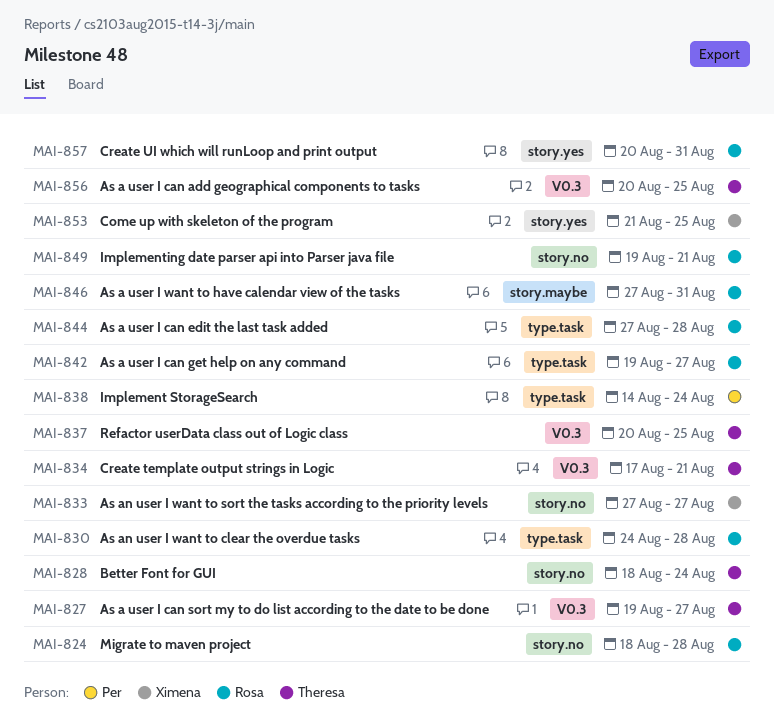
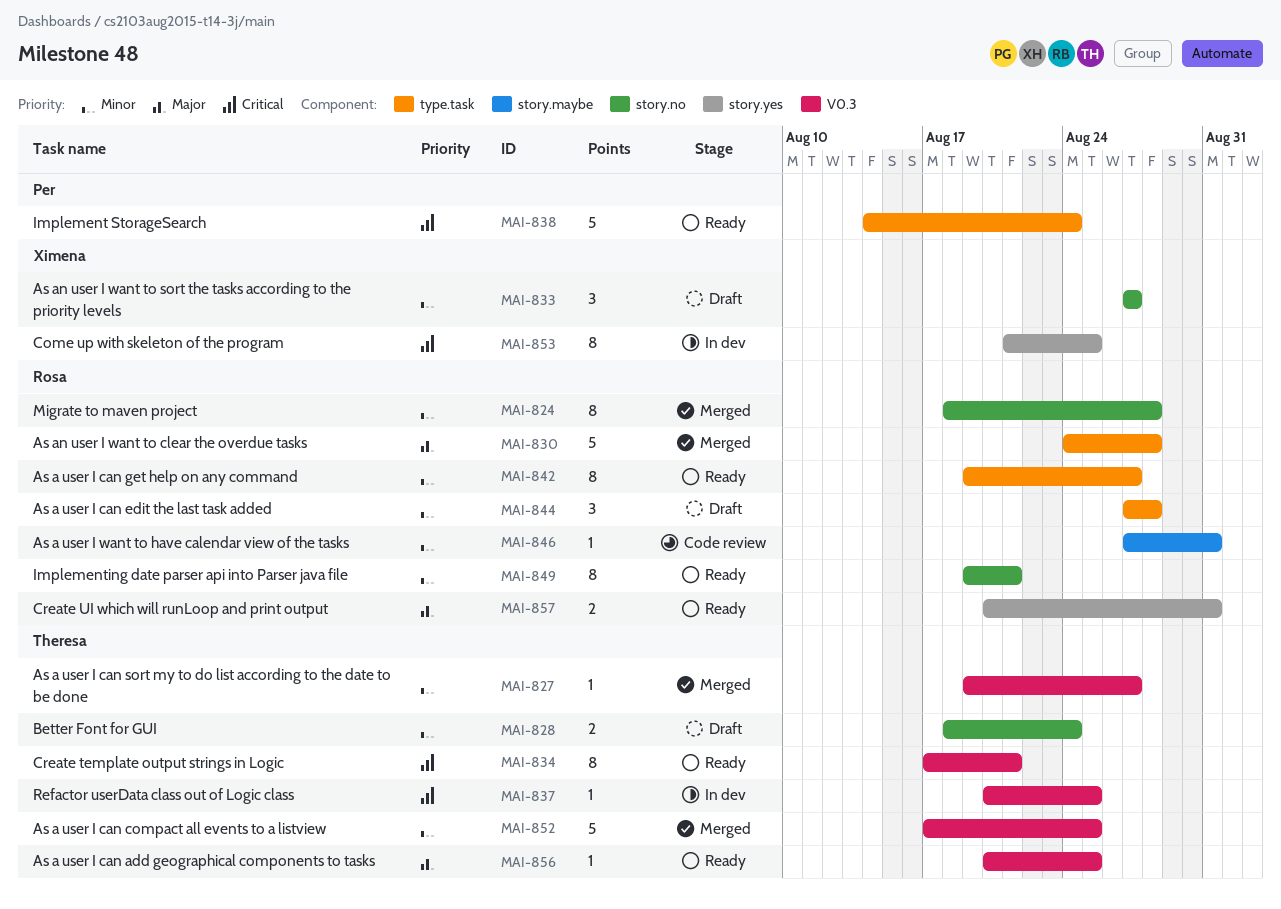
MAI-852: none -> present

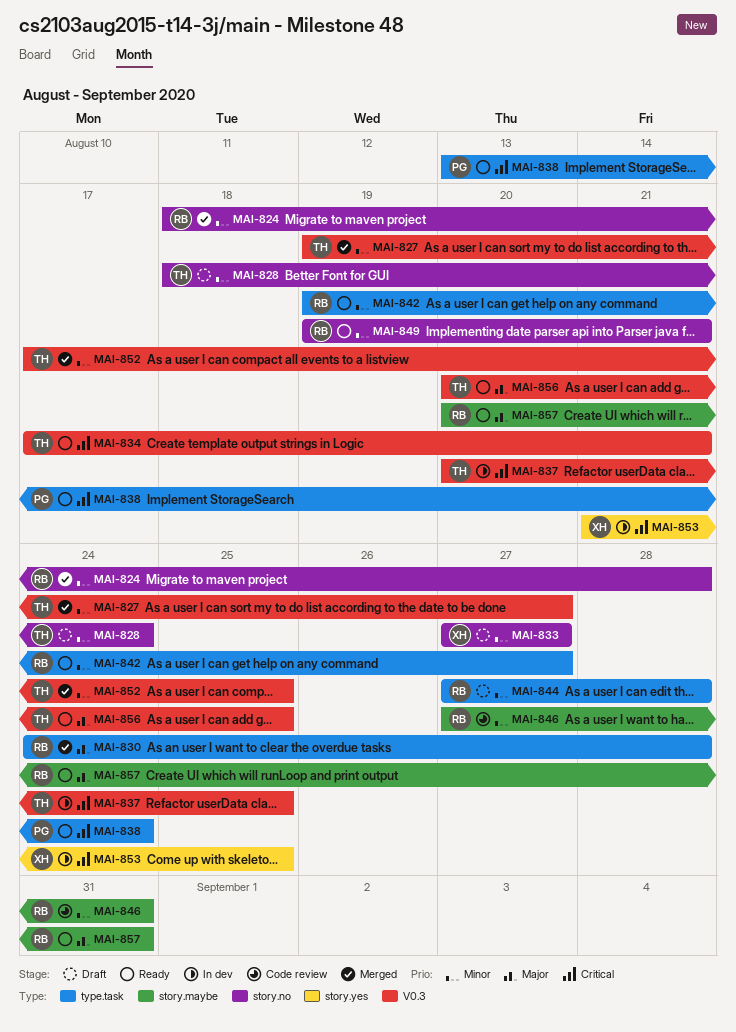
MAI-838, start: Aug 14 -> Aug 13
MAI-857, label: story.yes -> story.maybe

